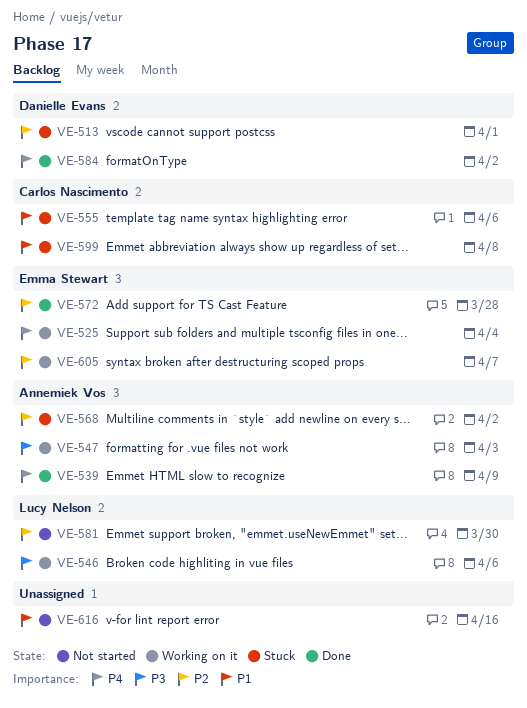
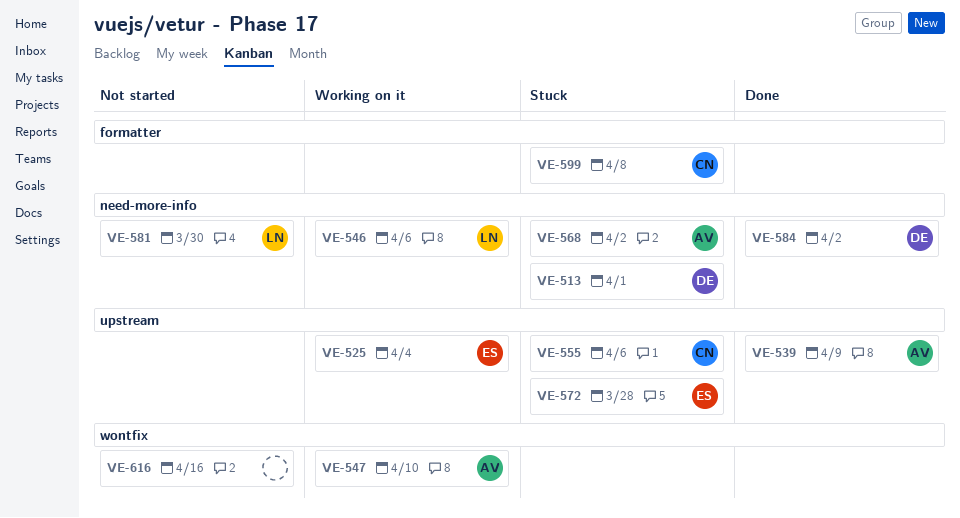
VE-547, due: Apr 3 -> Apr 10
VE-572, status: Done -> Stuck
VE-605: present -> none

